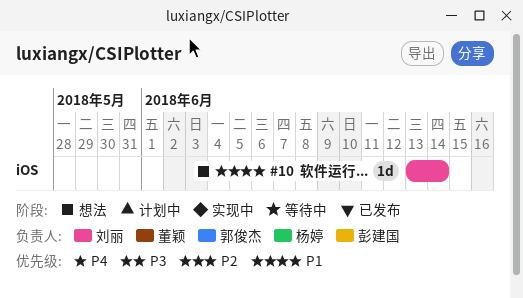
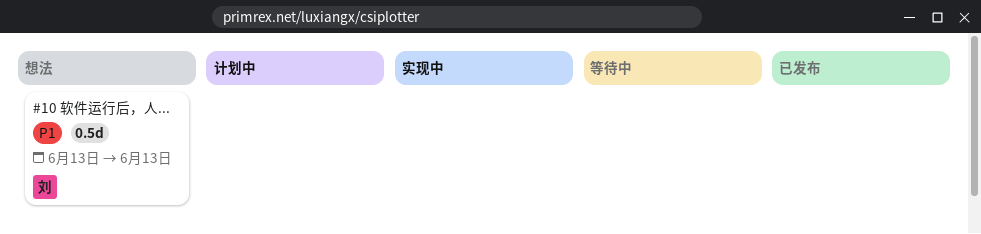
#10, estimate: 1d -> 0.5d
#10, due: Jun 14 -> Jun 13

